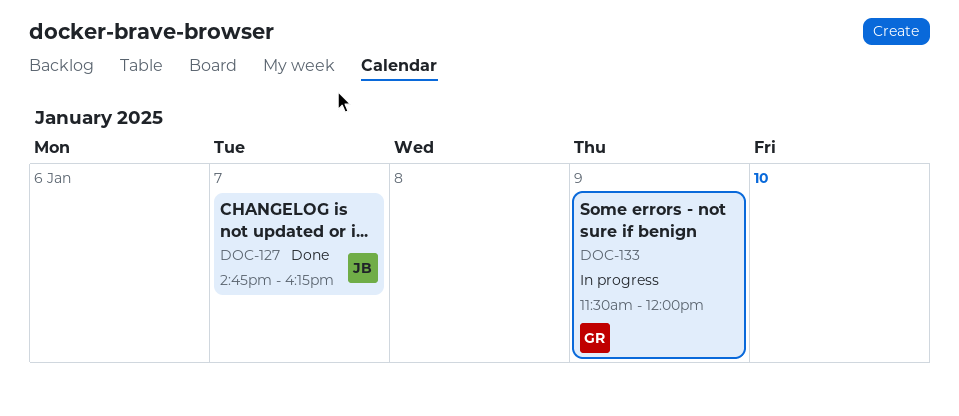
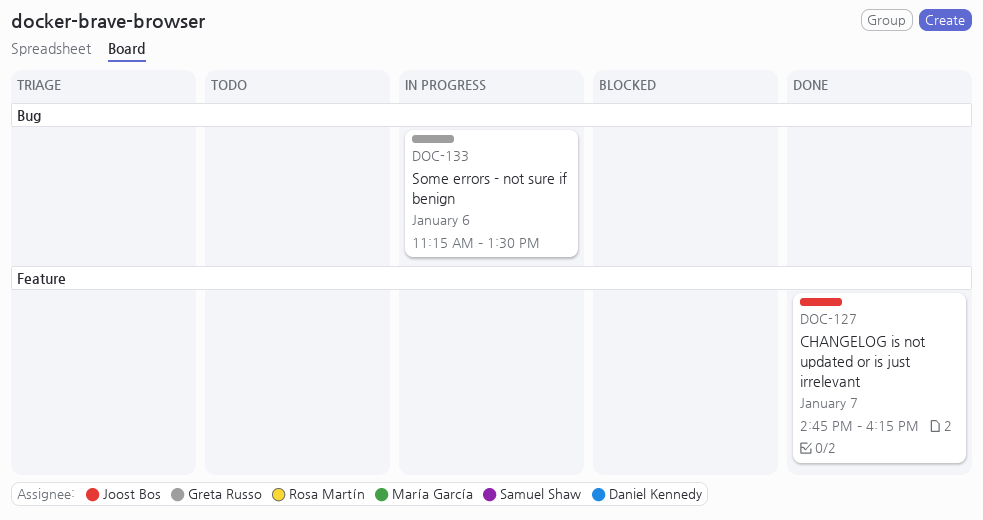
DOC-133, day: Jan 9 -> Jan 6
DOC-133, begins: 11:30 -> 11:15
DOC-133, ends: 12:00 -> 13:30

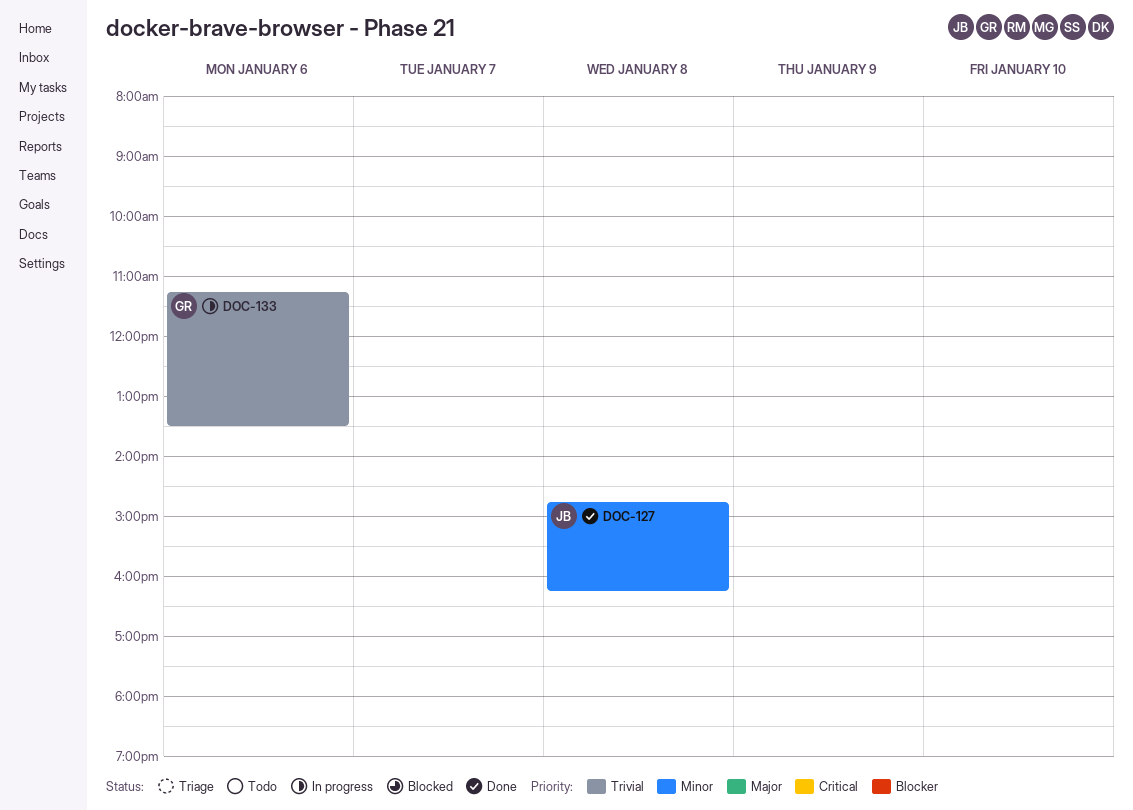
DOC-127, day: Jan 7 -> Jan 8

